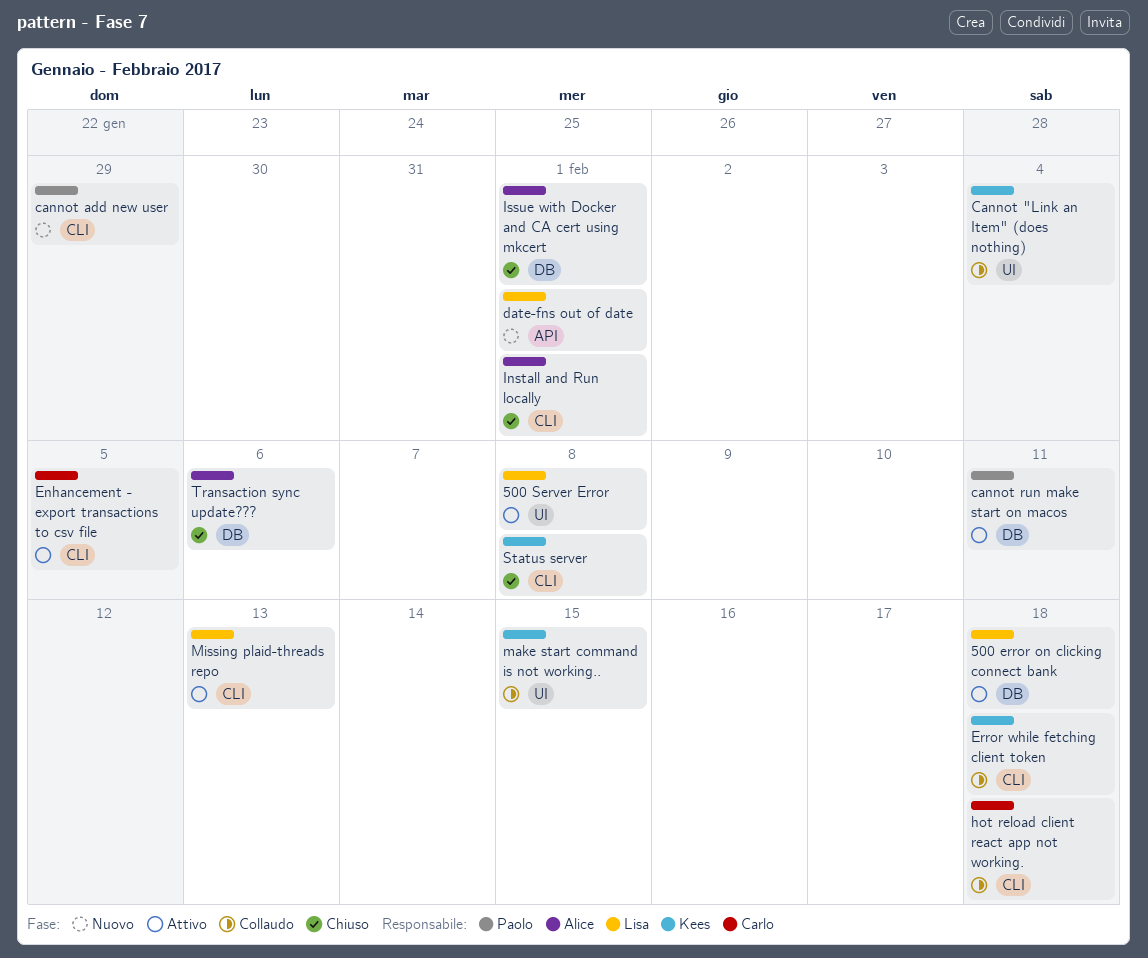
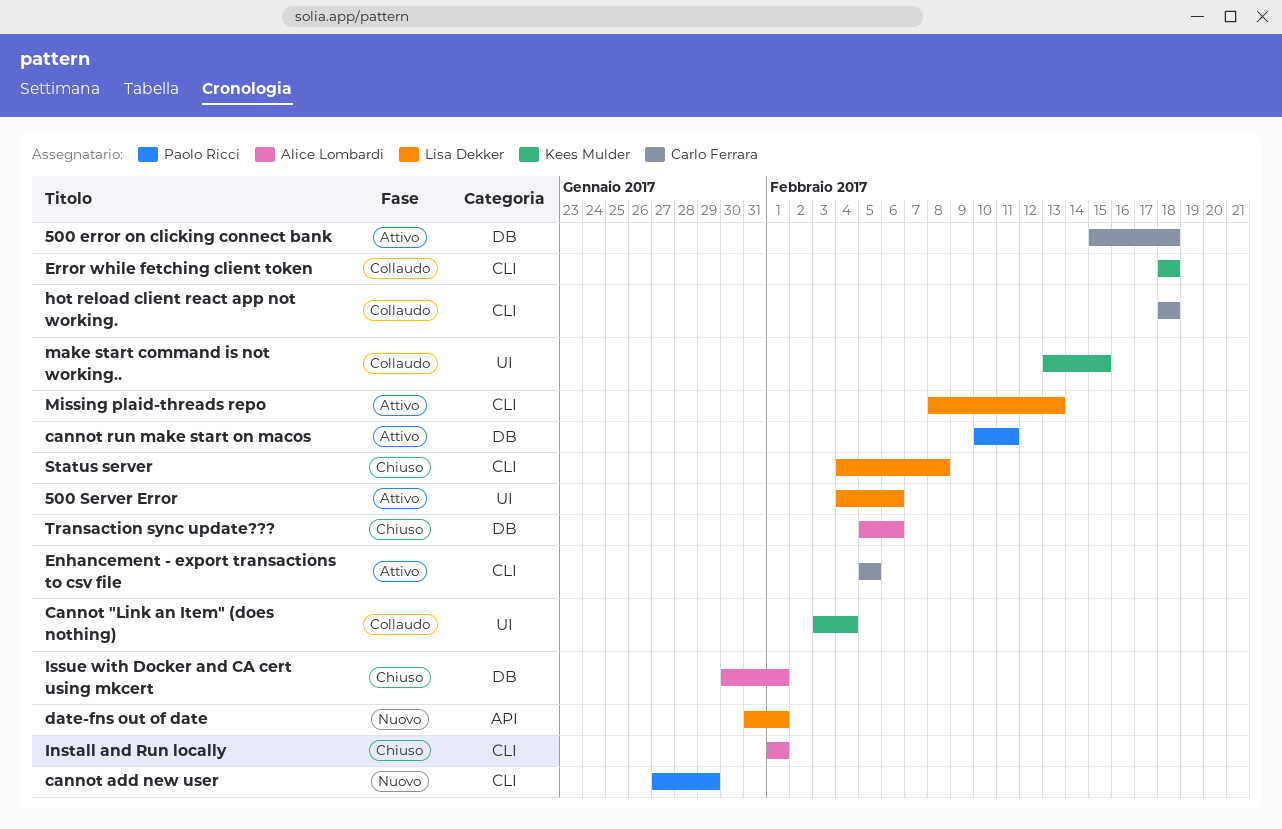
500 error on clicking connect bank, owner: Lisa Dekker -> Carlo Ferrara
500 Server Error, due: Feb 8 -> Feb 6
Status server, owner: Kees Mulder -> Lisa Dekker

